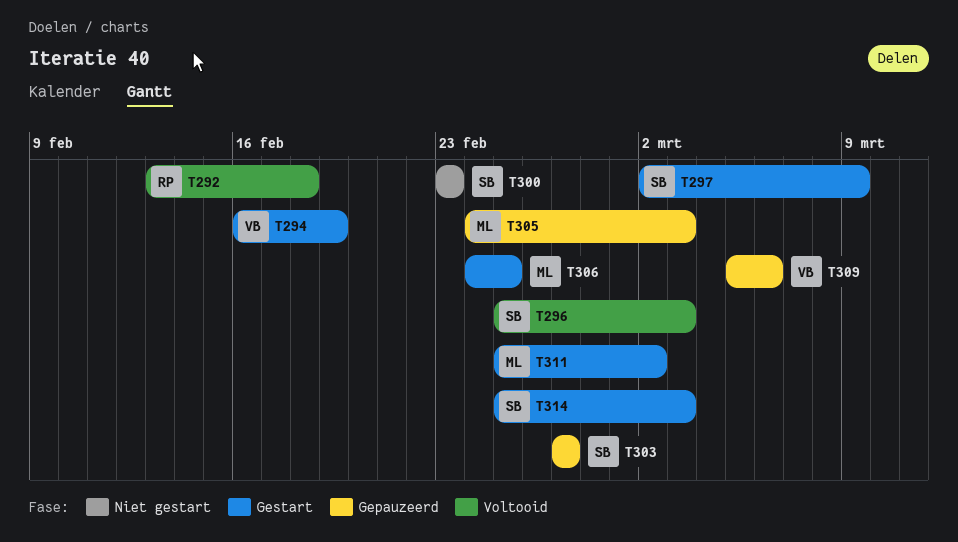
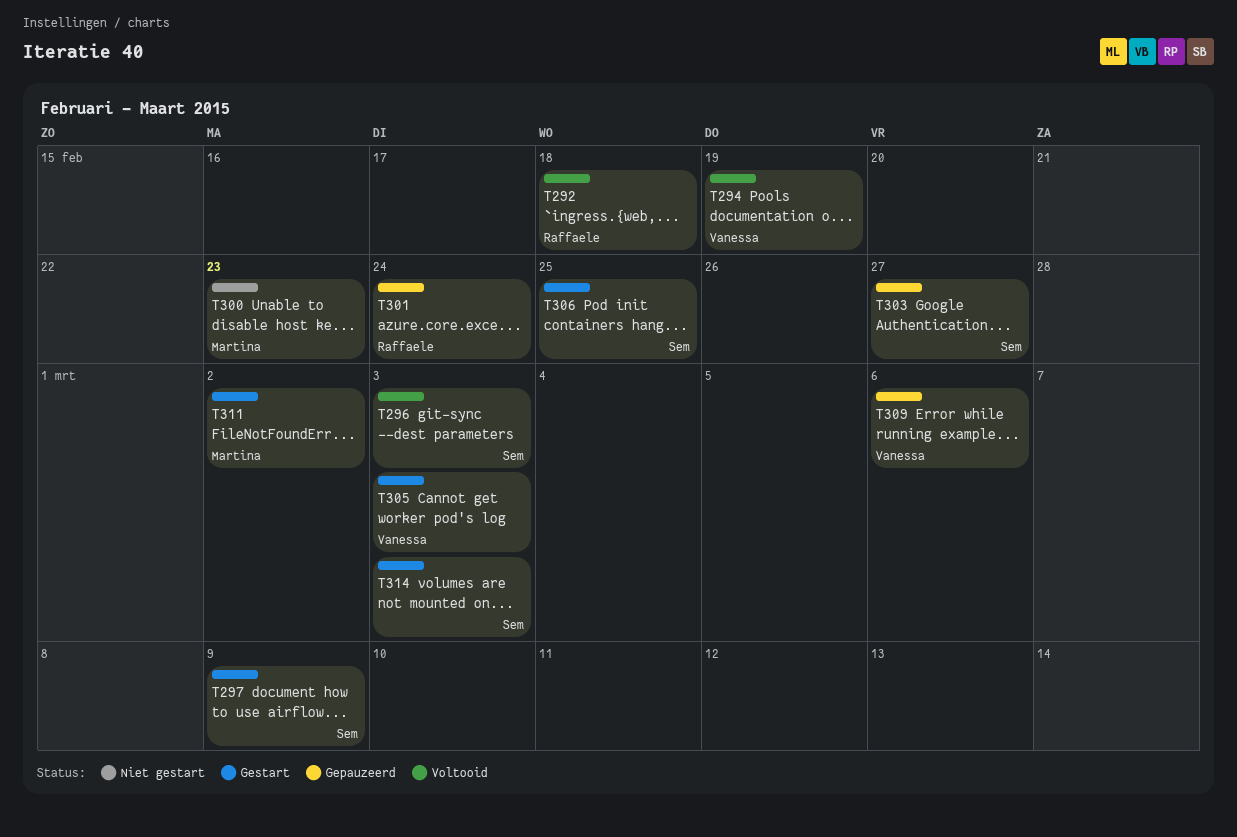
T294, status: Gestart -> Voltooid
T300, owner: Sem -> Martina
T301: none -> present
T305, status: Gepauzeerd -> Gestart
T305, owner: Martina -> Vanessa
T306, owner: Martina -> Sem

